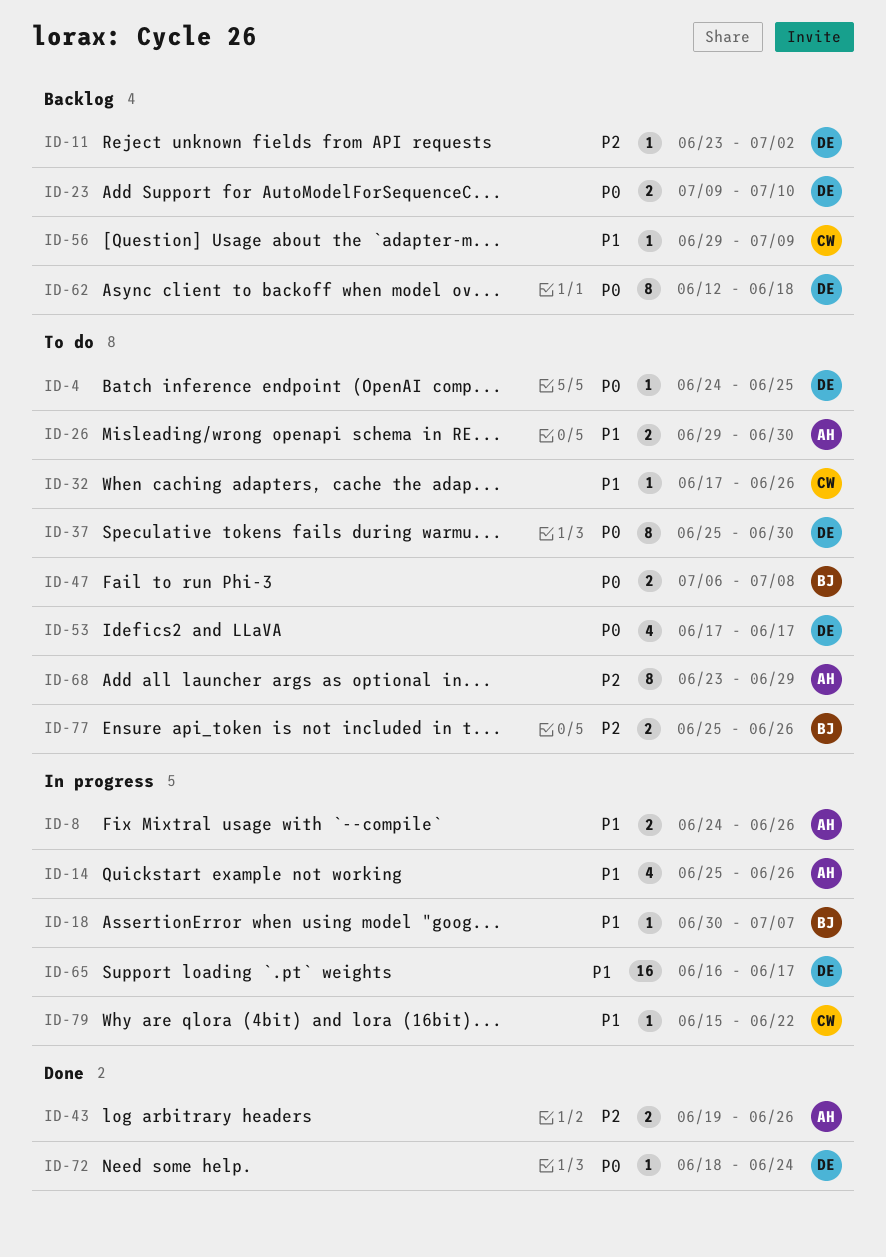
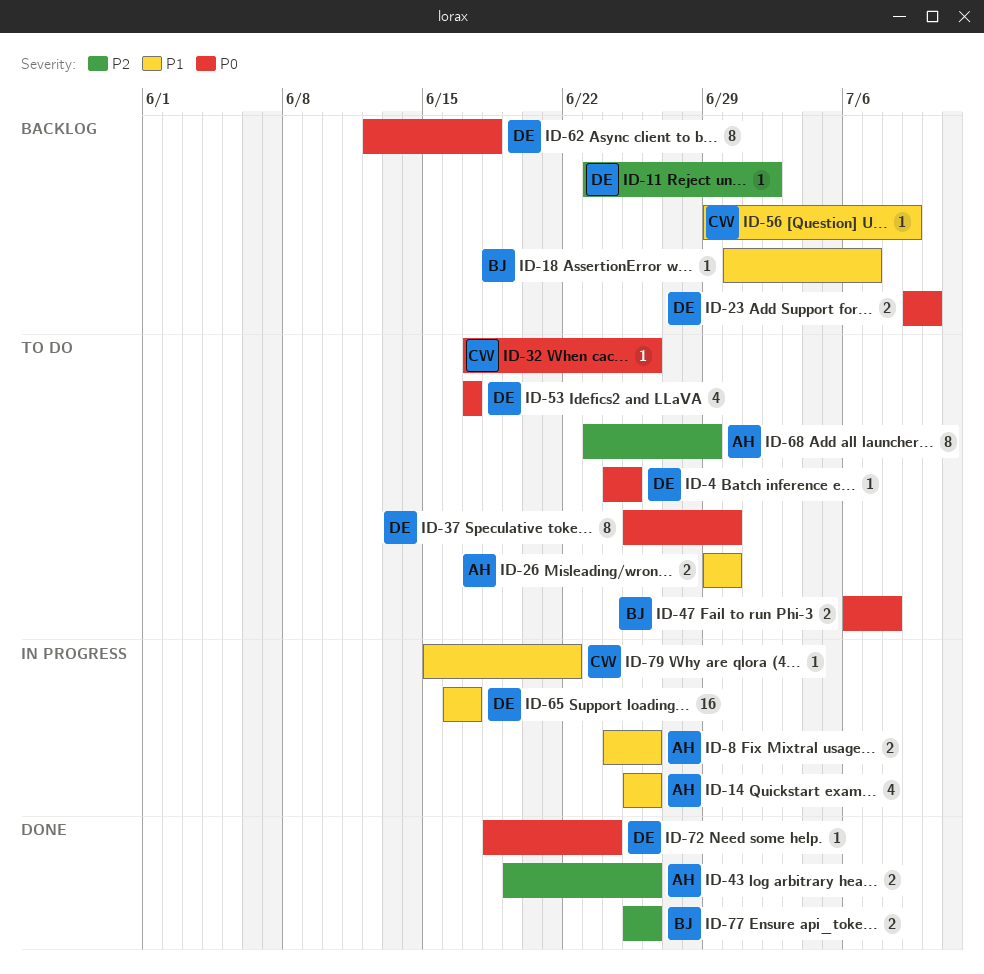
ID-18, status: In progress -> Backlog
ID-32, priority: P1 -> P0
ID-77, status: To do -> Done

